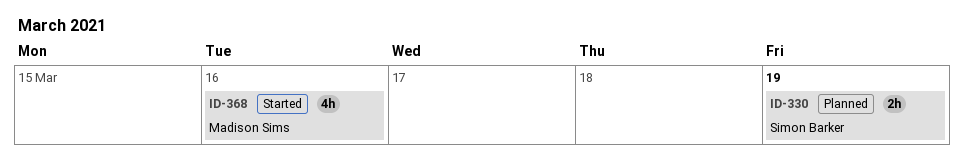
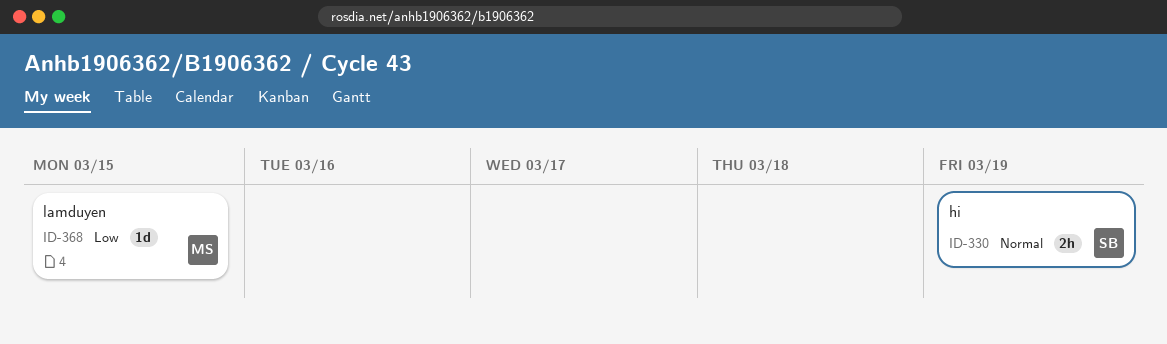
ID-368, estimate: 4h -> 1d
ID-368, due: Mar 16 -> Mar 15

